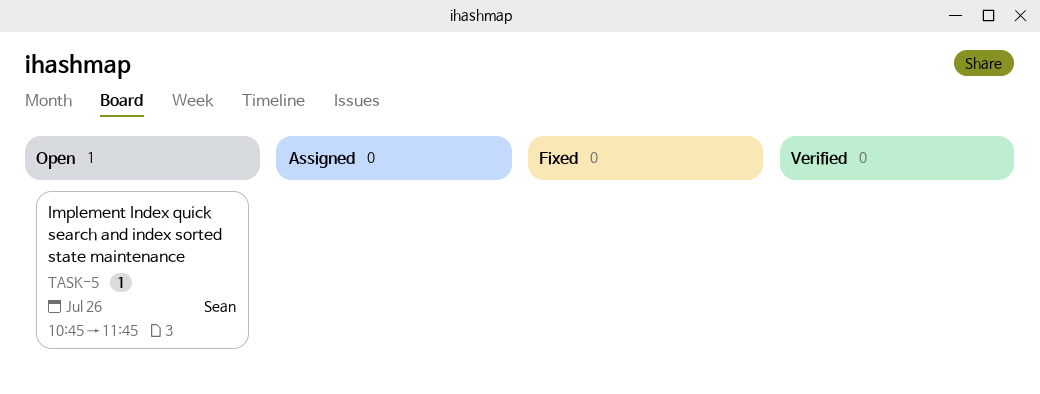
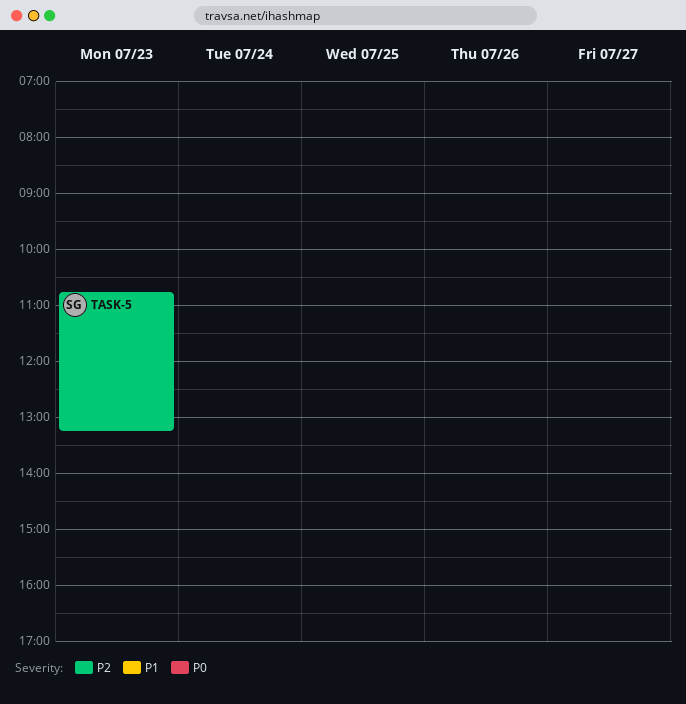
TASK-5, day: Jul 26 -> Jul 23
TASK-5, ends: 11:45 -> 13:15

